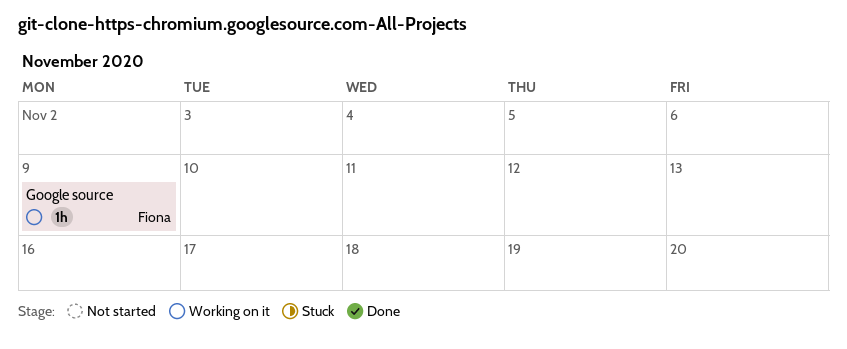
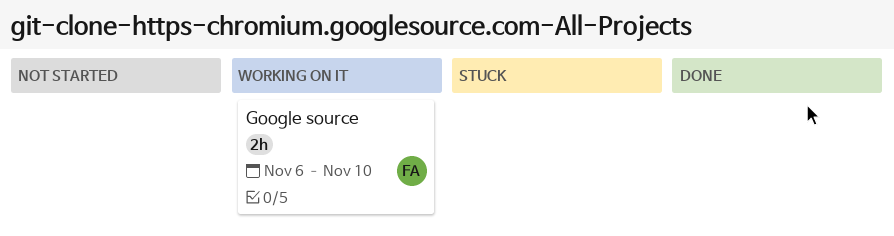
Google source, estimate: 1h -> 2h
Google source, due: Nov 9 -> Nov 10

